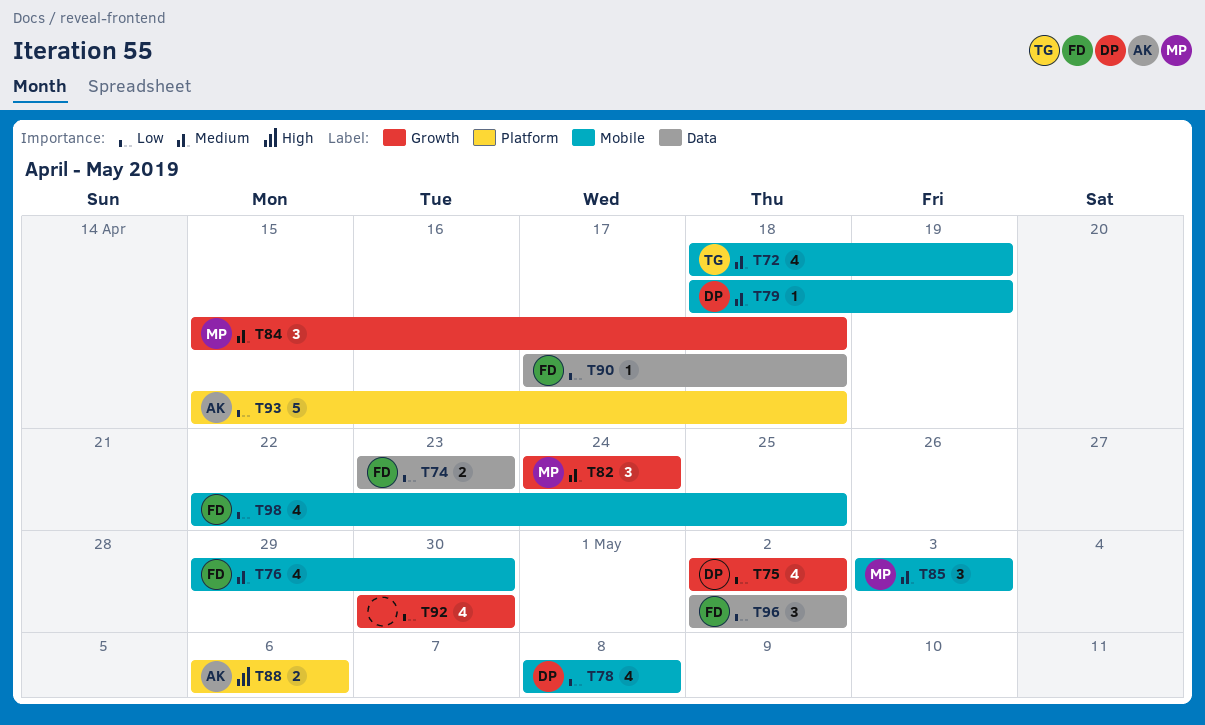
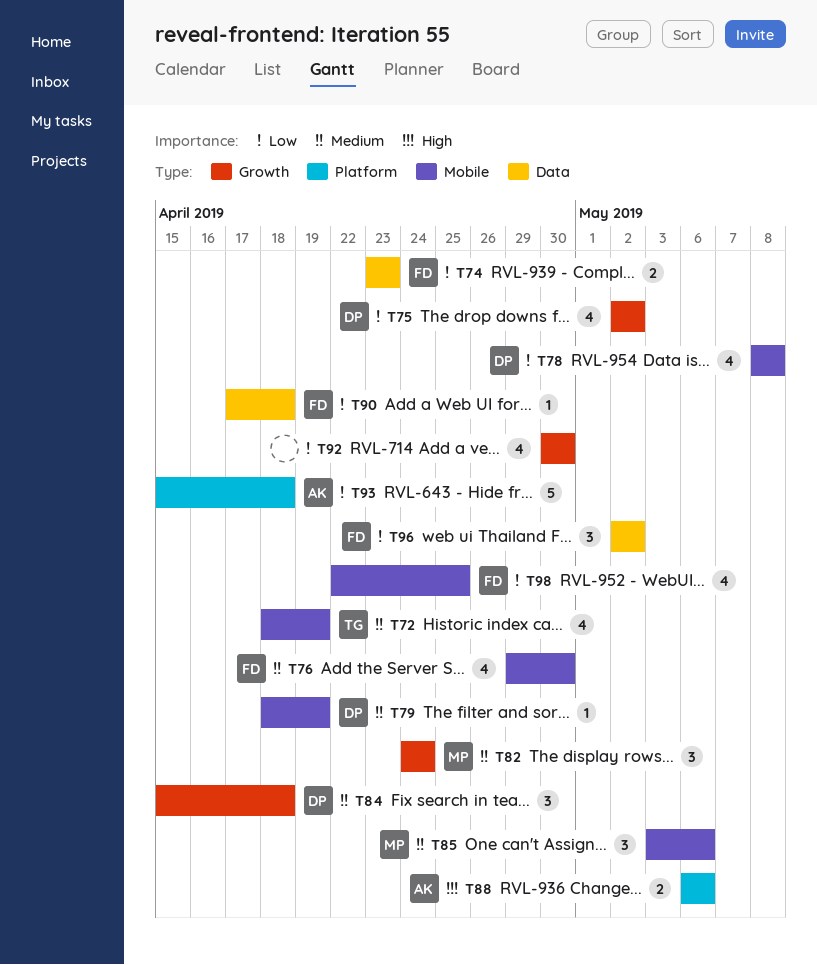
T84, owner: MP -> DP
T85, due: May 3 -> May 6

